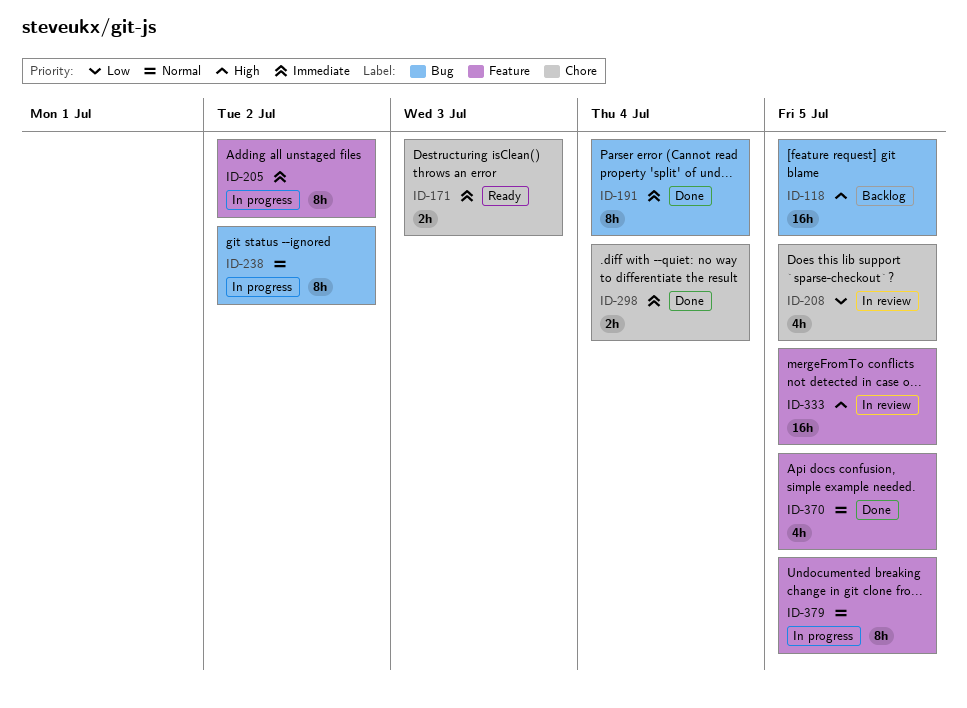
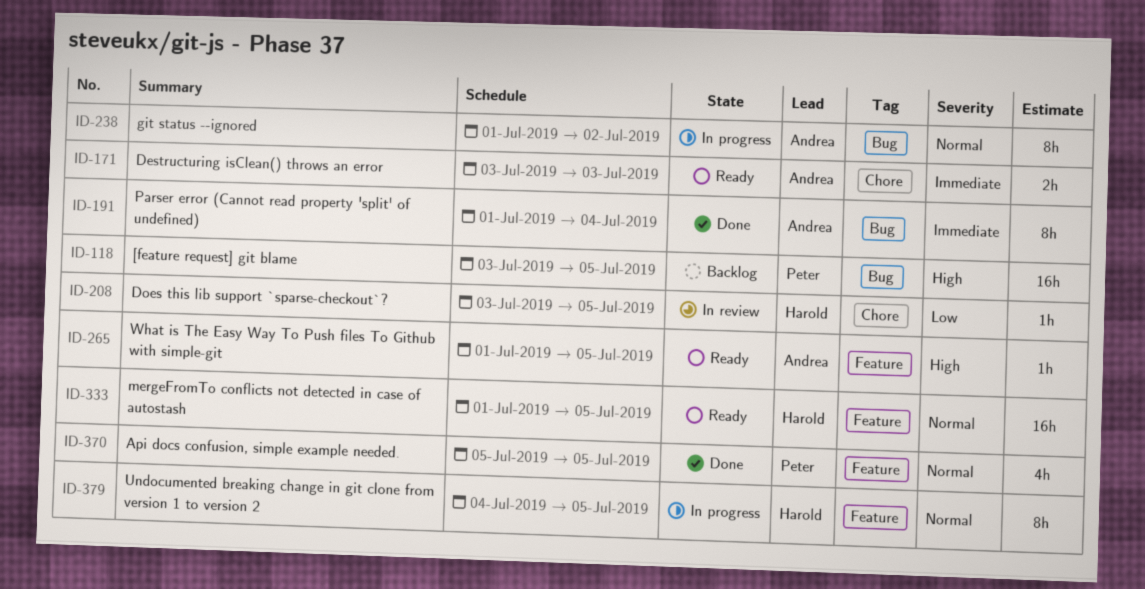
ID-205: present -> none
ID-208, estimate: 4h -> 1h
ID-265: none -> present
ID-298: present -> none
ID-333, status: In review -> Ready
ID-333, priority: High -> Normal

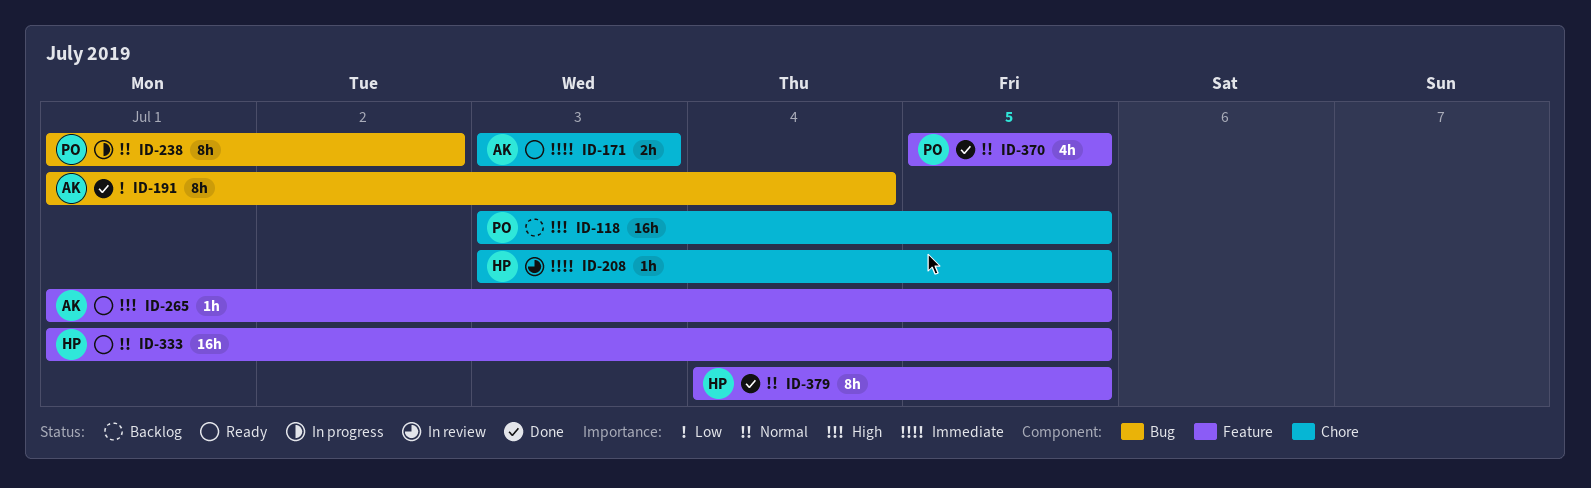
ID-118, label: Bug -> Chore
ID-191, priority: Immediate -> Low
ID-208, priority: Low -> Immediate
ID-238, owner: Andrea -> Peter
ID-379, status: In progress -> Done

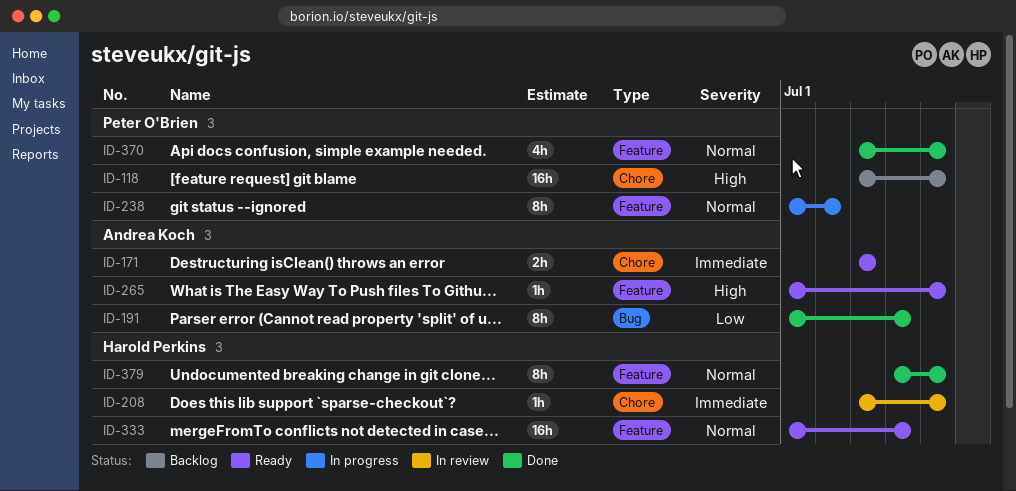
ID-238, label: Bug -> Feature
ID-333, due: Jul 5 -> Jul 4
ID-370, start: Jul 5 -> Jul 3

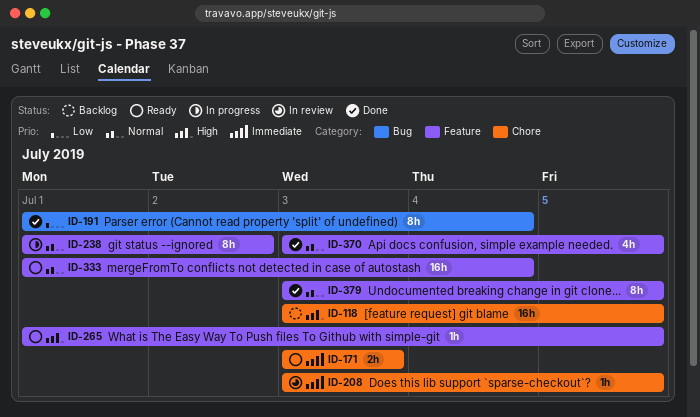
ID-379, start: Jul 4 -> Jul 3

